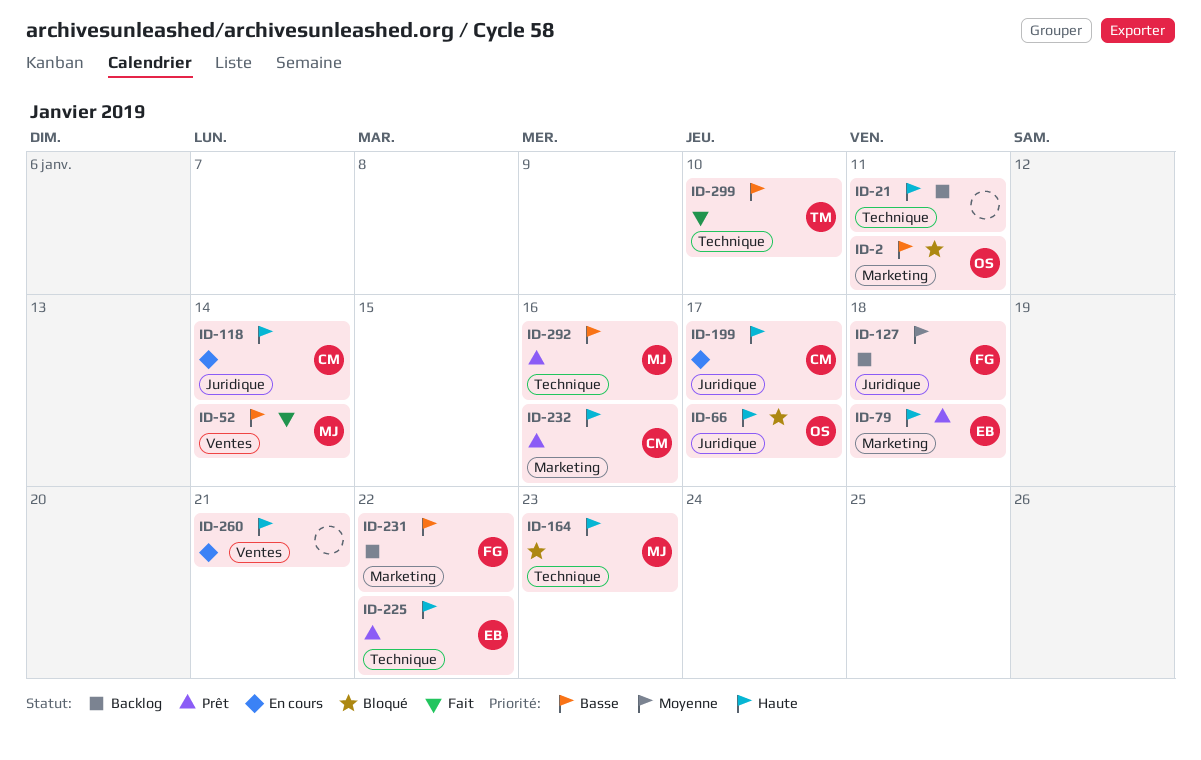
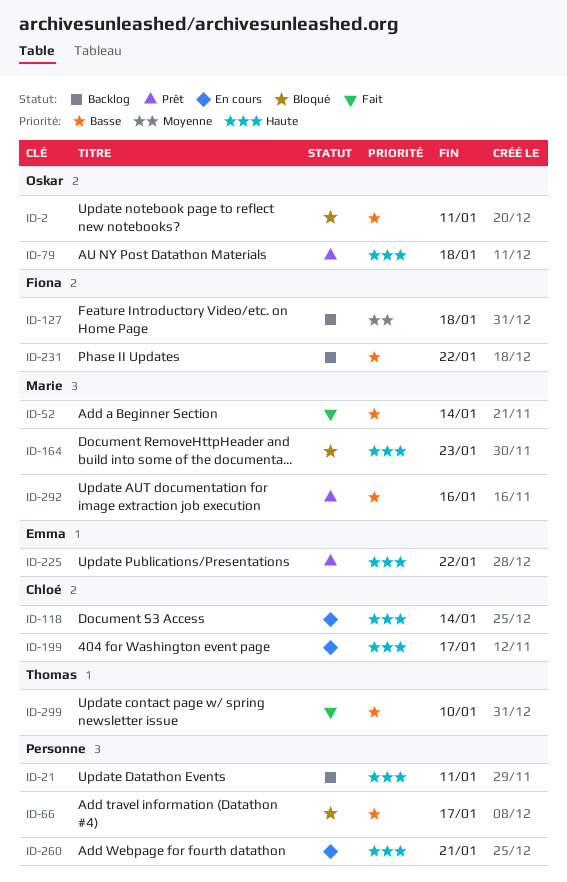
ID-66, owner: Oskar -> none
ID-66, priority: Haute -> Basse
ID-79, owner: Emma -> Oskar
ID-232: present -> none

